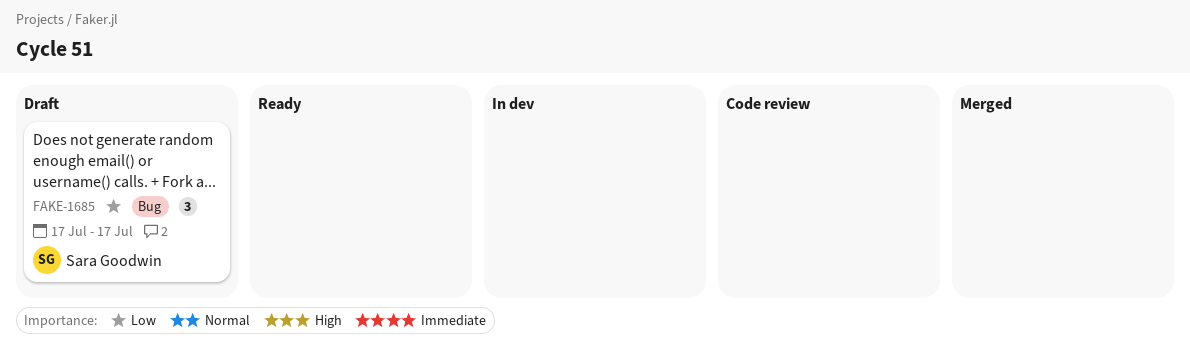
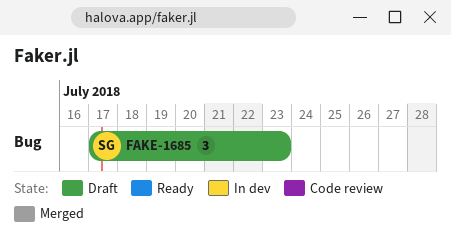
FAKE-1685, due: Jul 17 -> Jul 23

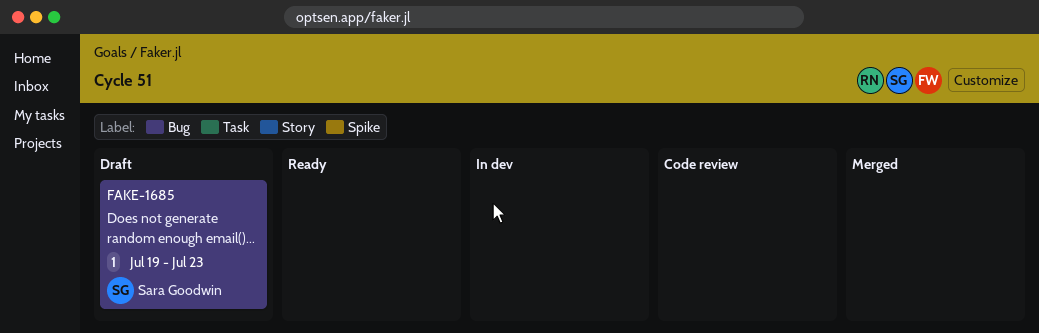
FAKE-1685, estimate: 3 -> 1
FAKE-1685, start: Jul 17 -> Jul 19

